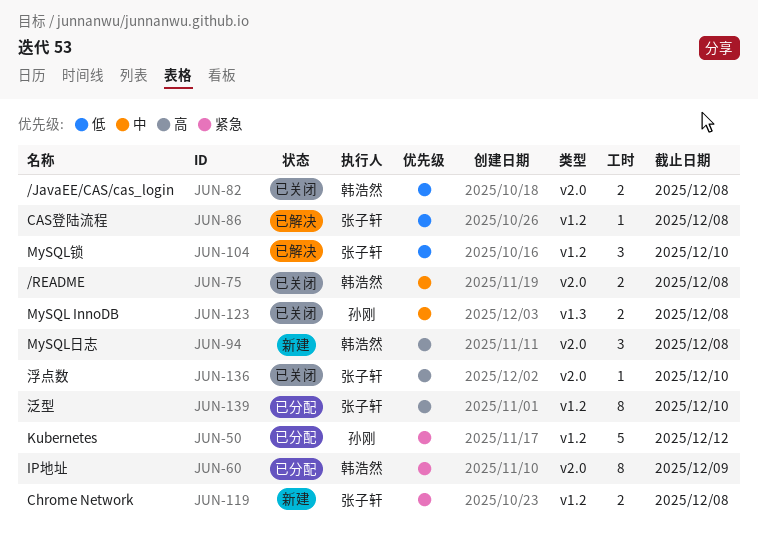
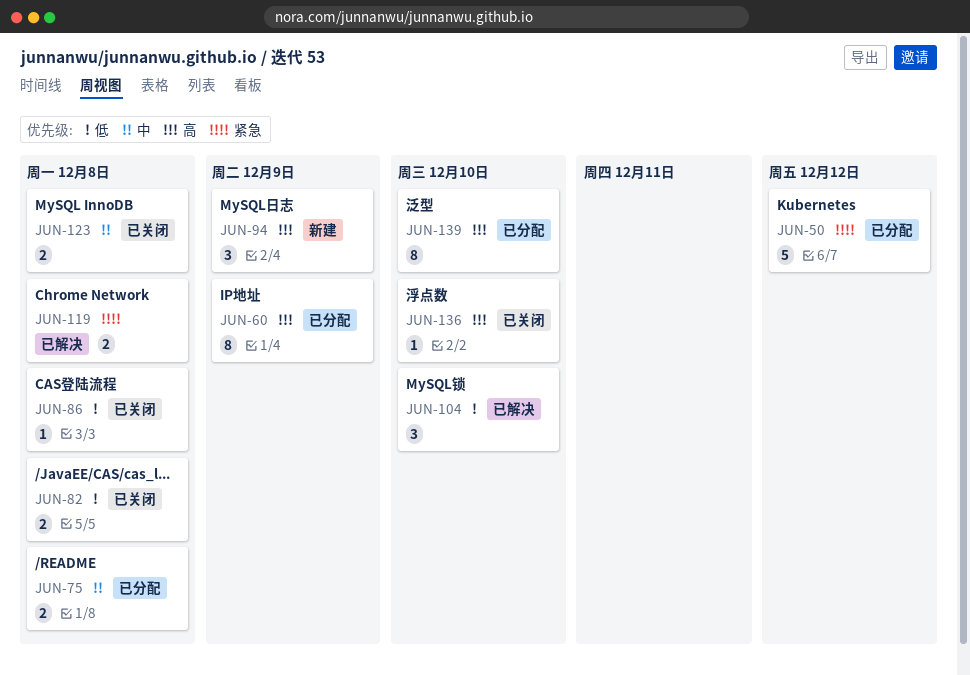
JUN-60, priority: 紧急 -> 高
JUN-75, status: 已关闭 -> 已分配
JUN-86, status: 已解决 -> 已关闭
JUN-94, due: Dec 8 -> Dec 9
JUN-119, status: 新建 -> 已解决

